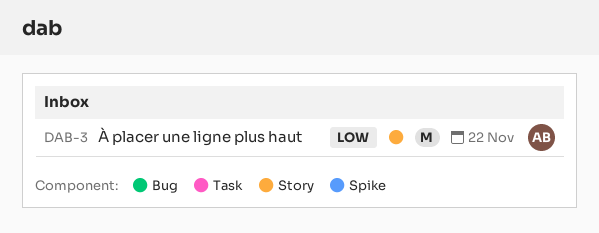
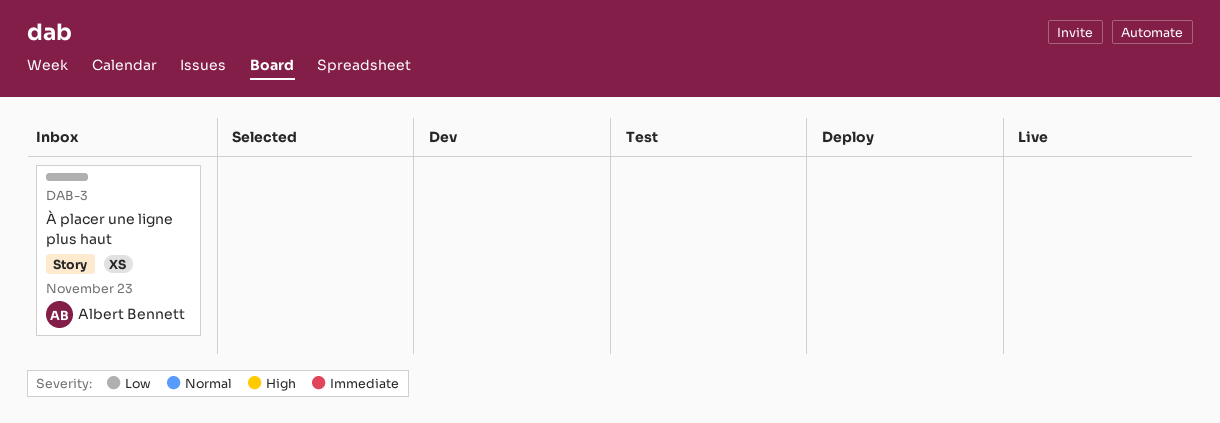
DAB-3, estimate: M -> XS
DAB-3, due: Nov 22 -> Nov 23

